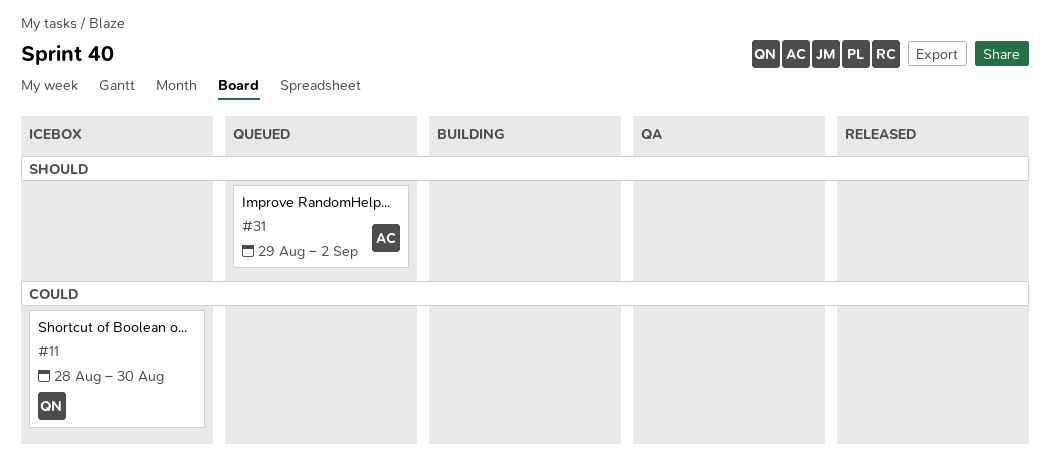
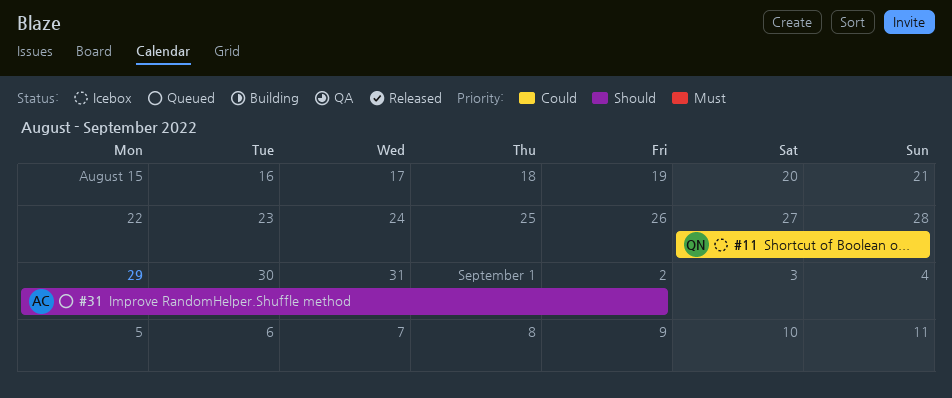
#11, start: Aug 28 -> Aug 27
#11, due: Aug 30 -> Aug 28

